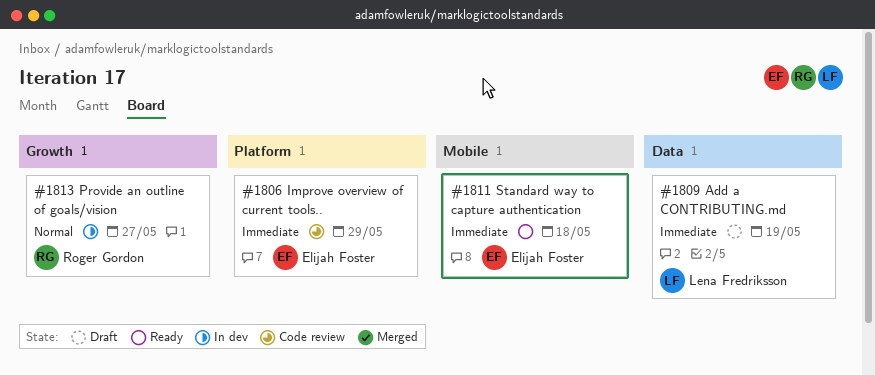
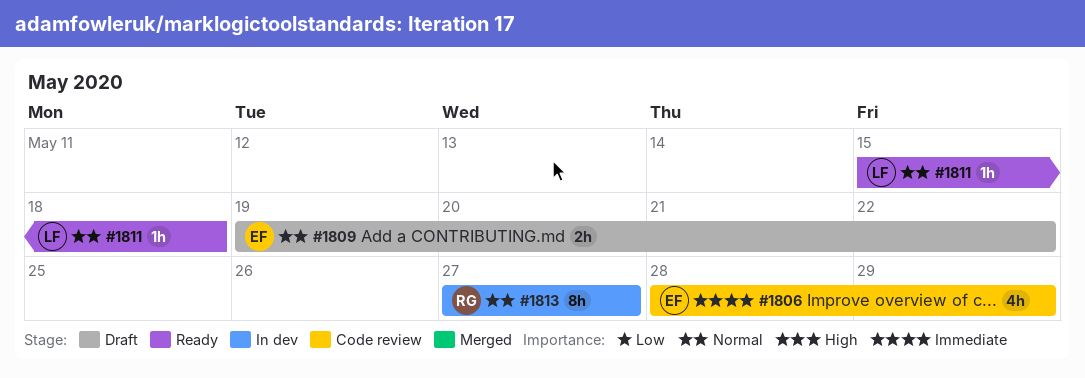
#1809, owner: Lena Fredriksson -> Elijah Foster
#1809, priority: Immediate -> Normal
#1809, due: May 19 -> May 22
#1811, owner: Elijah Foster -> Lena Fredriksson
#1811, priority: Immediate -> Normal

